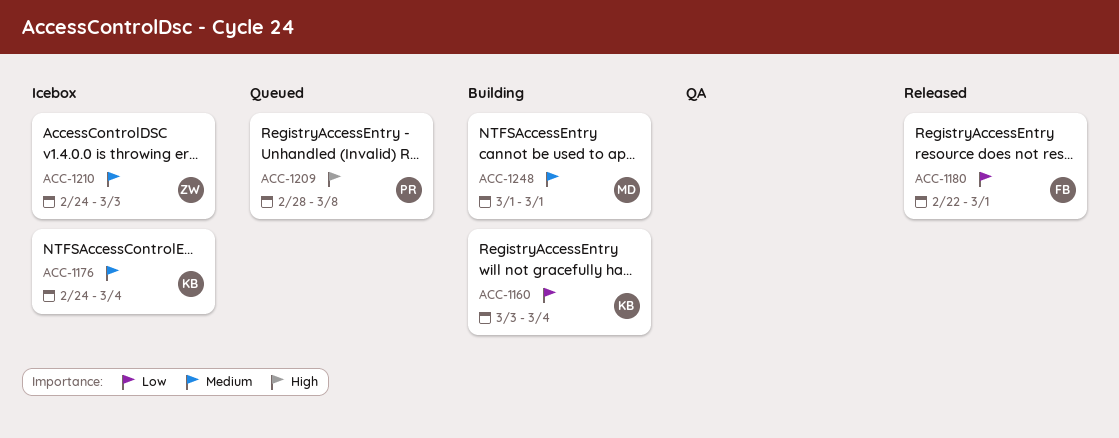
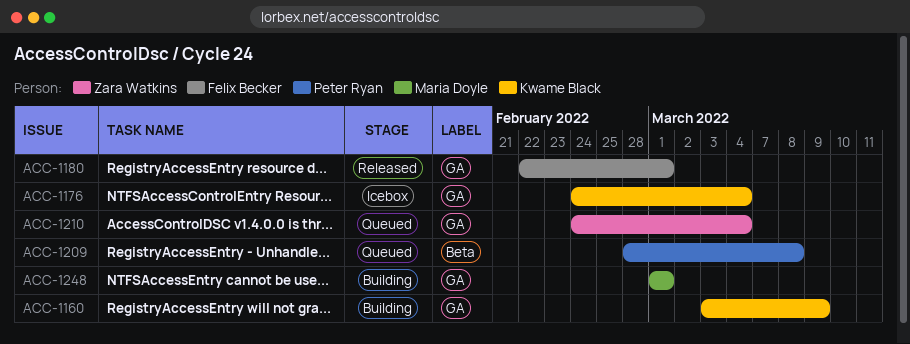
ACC-1160, due: Mar 4 -> Mar 9
ACC-1210, status: Icebox -> Queued
ACC-1210, due: Mar 3 -> Mar 4

